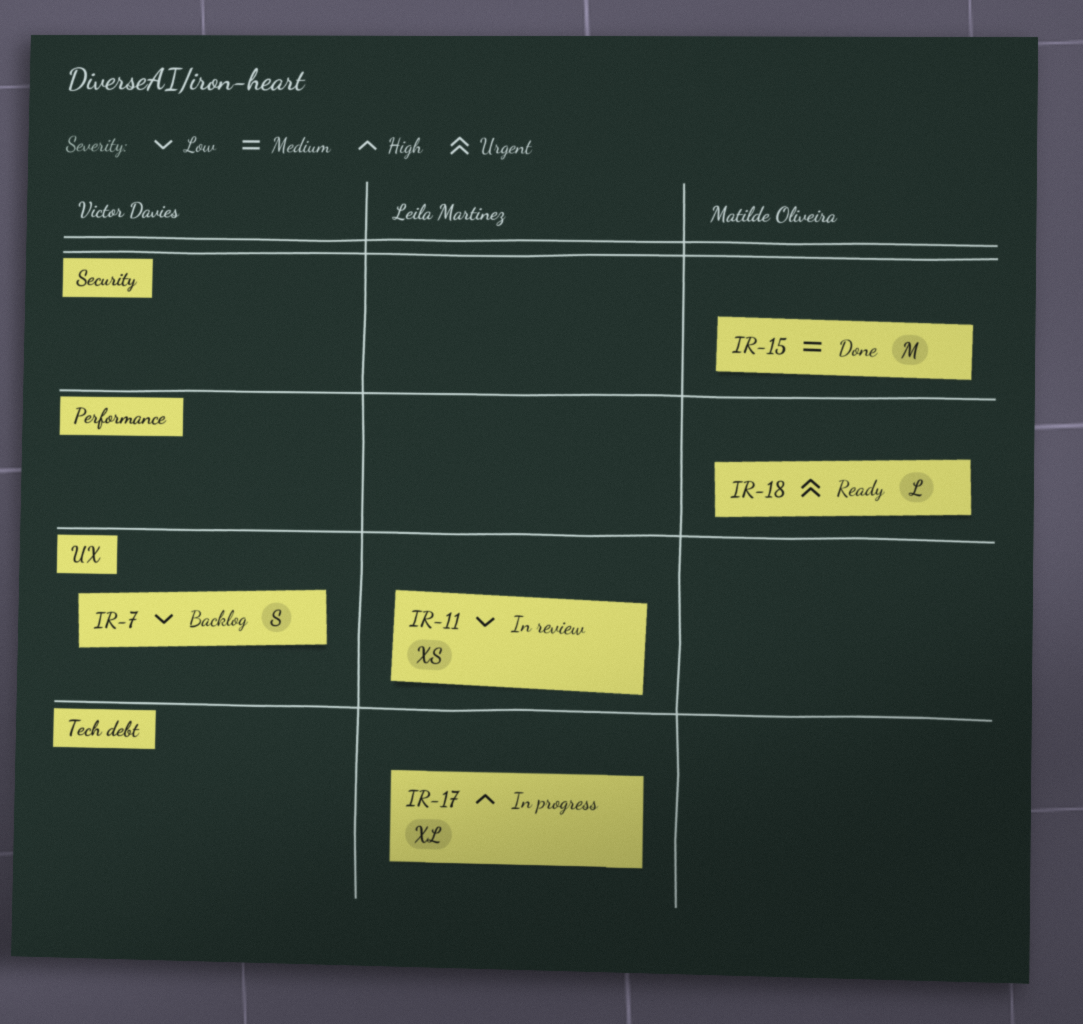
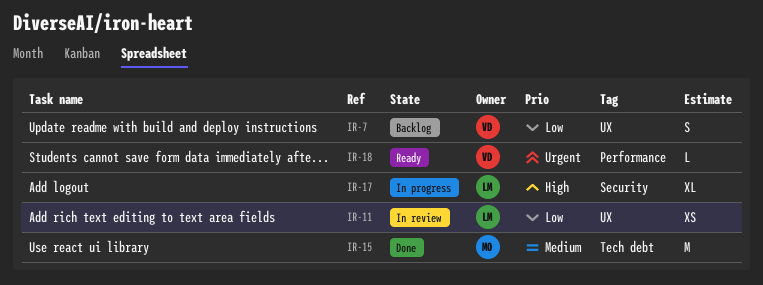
IR-15, label: Security -> Tech debt
IR-17, label: Tech debt -> Security
IR-18, owner: Matilde Oliveira -> Victor Davies

